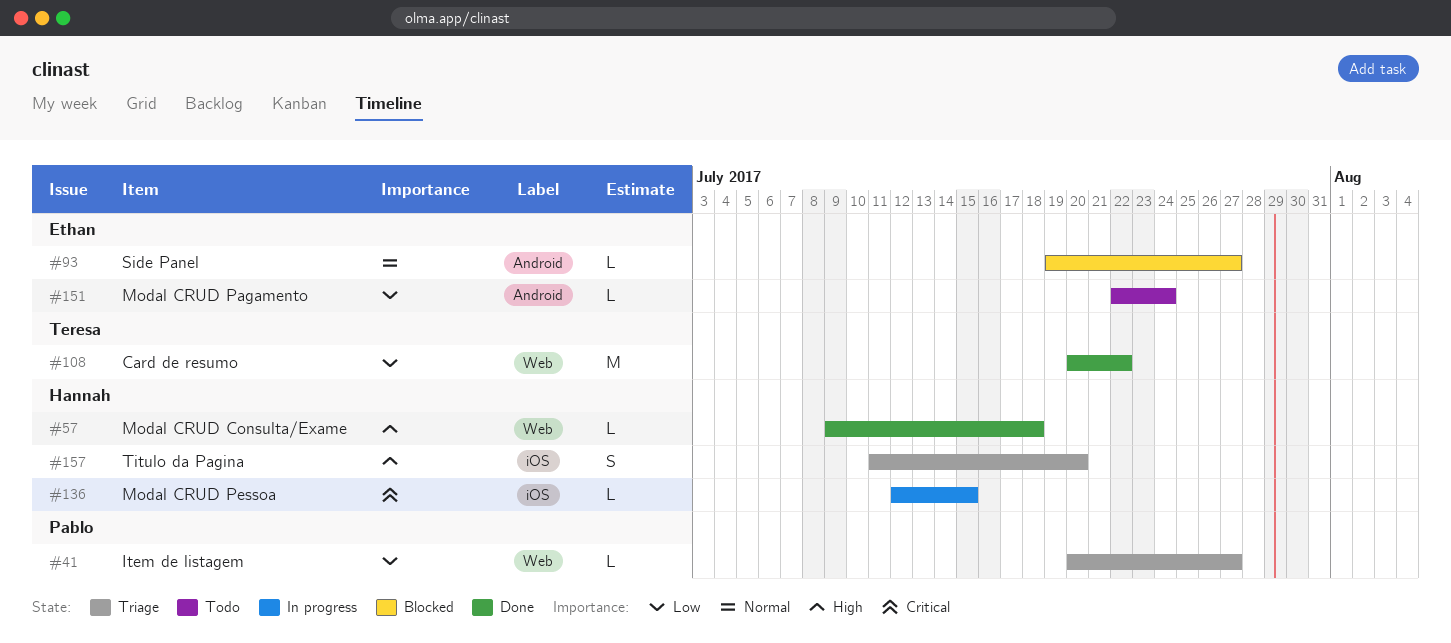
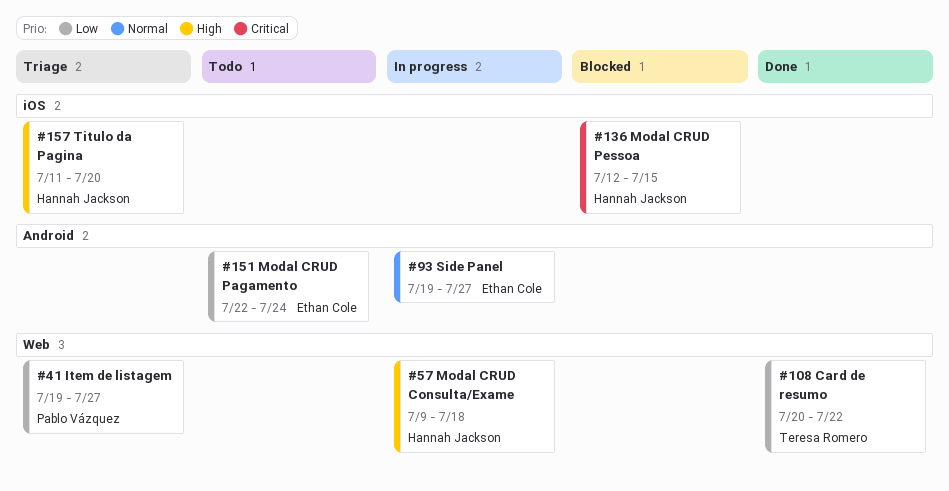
#41, start: Jul 20 -> Jul 19
#57, status: Done -> In progress
#93, status: Blocked -> In progress
#136, status: In progress -> Blocked

